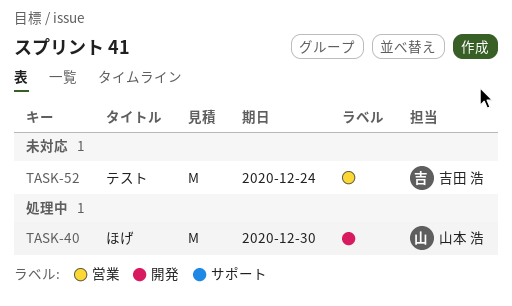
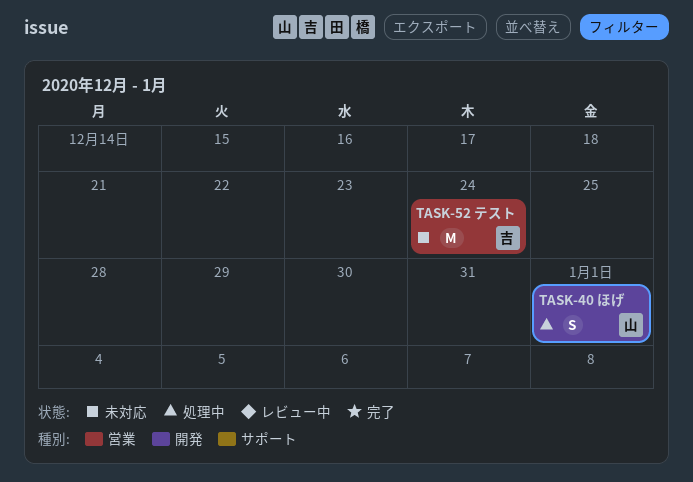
TASK-40, estimate: M -> S
TASK-40, due: Dec 30 -> Jan 1

